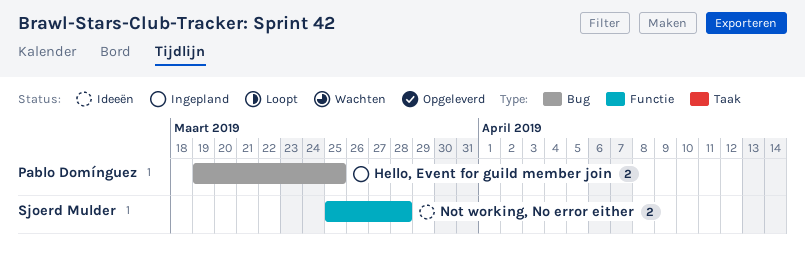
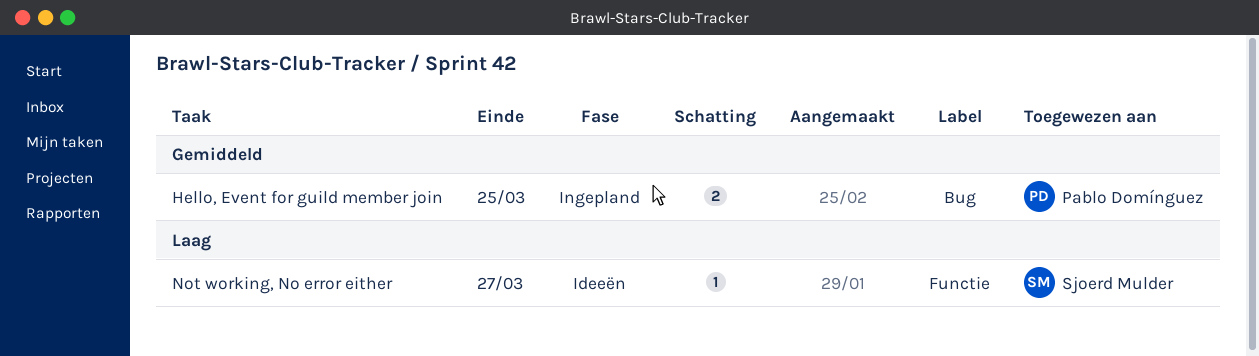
Not working, No error either, estimate: 2 -> 1
Not working, No error either, due: Mar 28 -> Mar 27

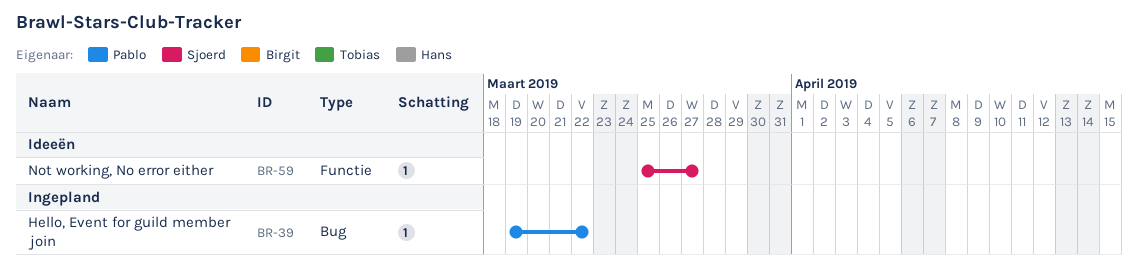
Hello, Event for guild member join, estimate: 2 -> 1
Hello, Event for guild member join, due: Mar 25 -> Mar 22

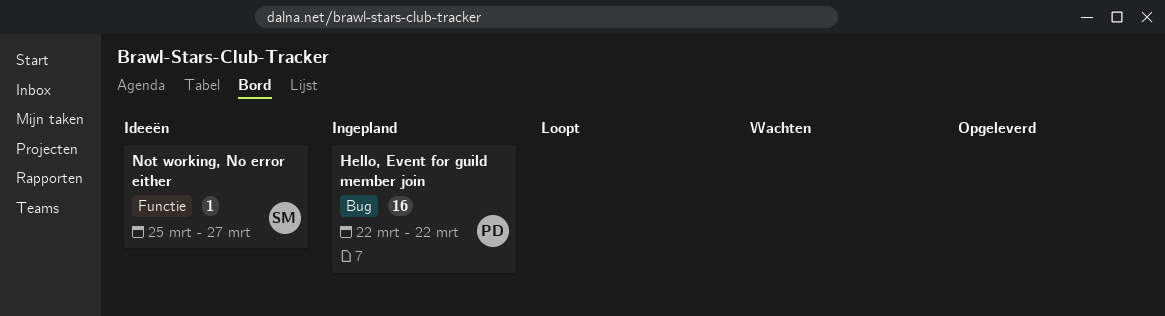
Hello, Event for guild member join, estimate: 1 -> 16
Hello, Event for guild member join, start: Mar 19 -> Mar 22

